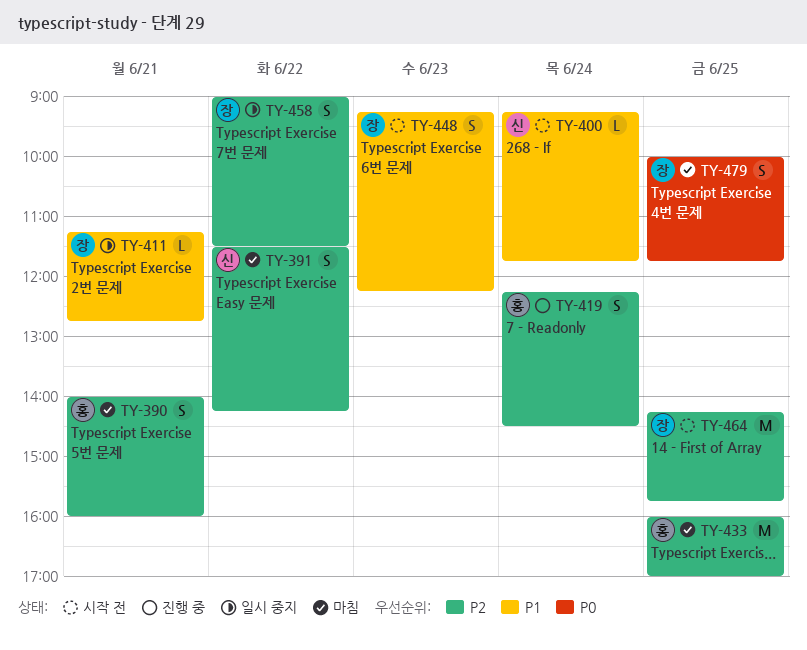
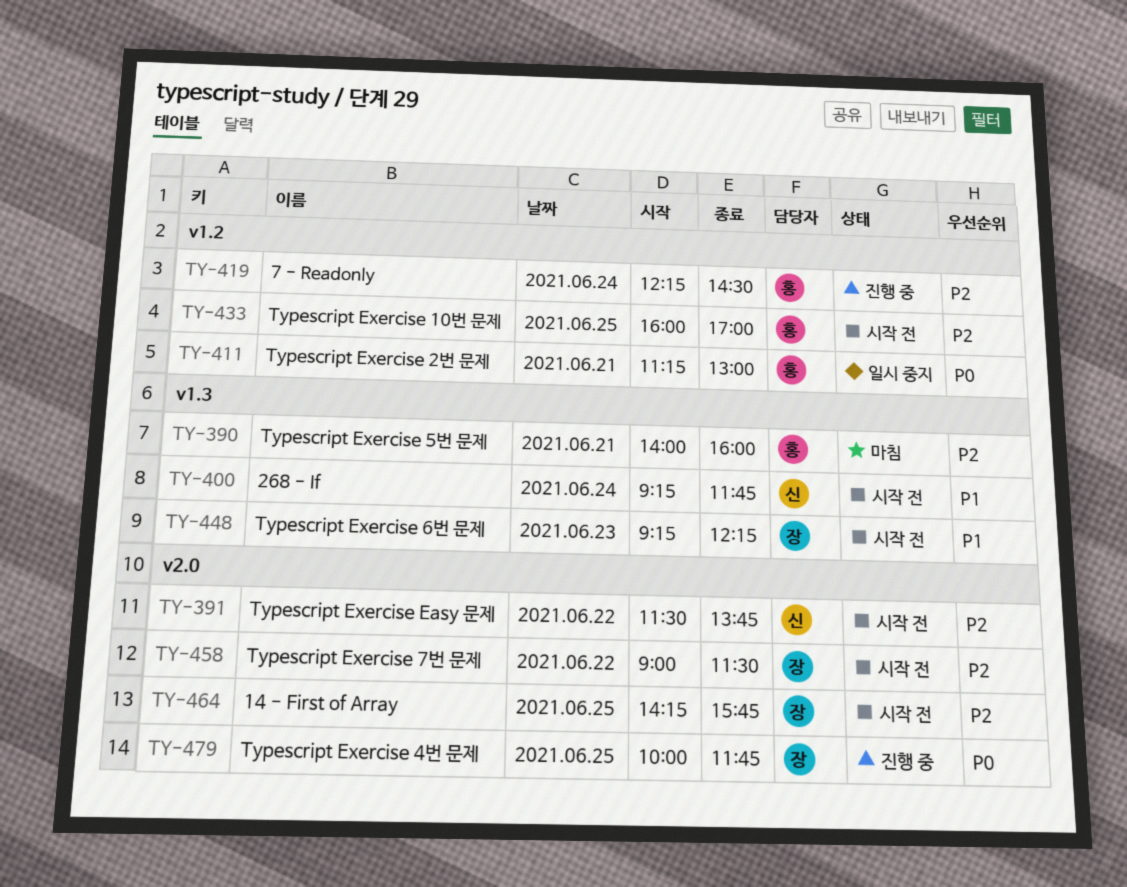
TY-391, status: 마침 -> 시작 전
TY-391, ends: 14:15 -> 13:45
TY-411, owner: 장 -> 홍
TY-411, priority: P1 -> P0
TY-411, ends: 12:45 -> 13:00
TY-433, status: 마침 -> 시작 전
TY-458, status: 일시 중지 -> 시작 전
TY-479, status: 마침 -> 진행 중

